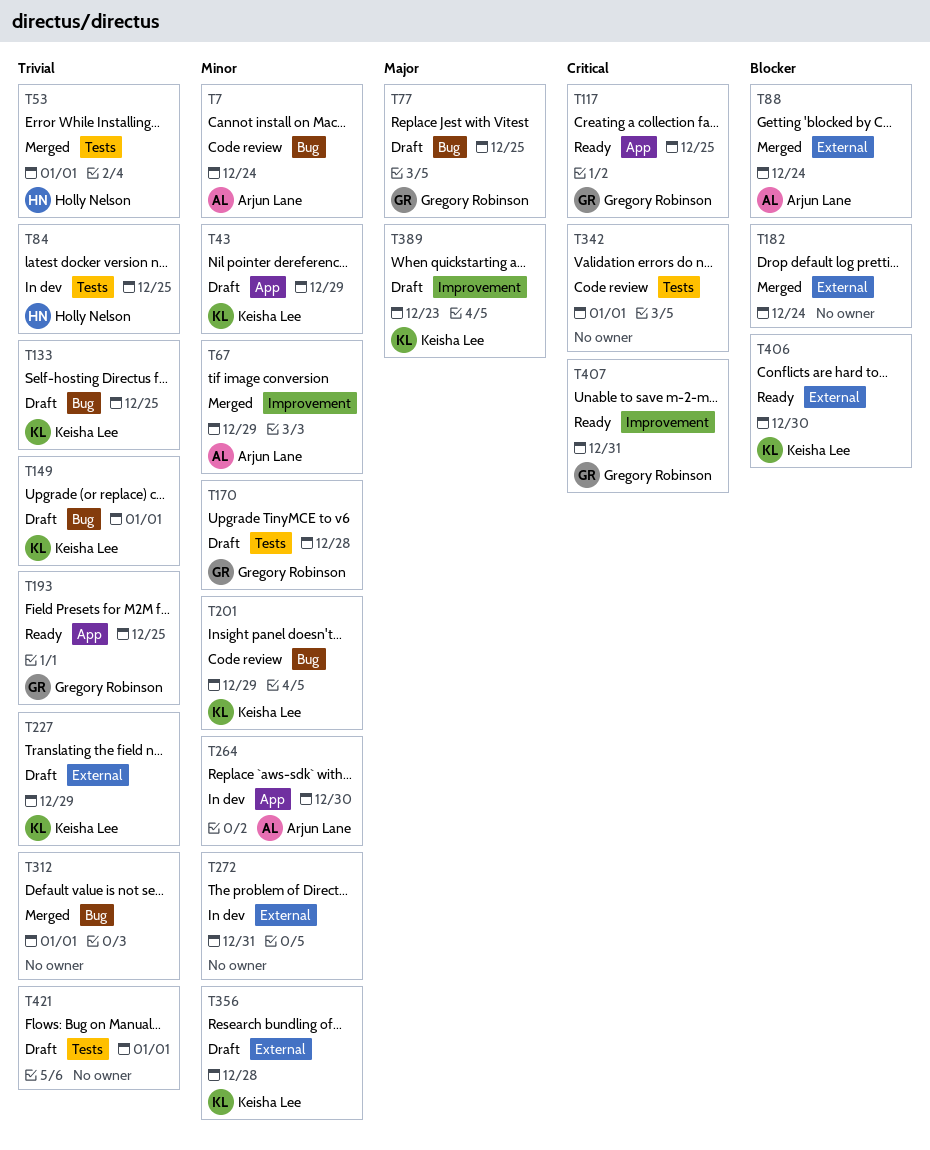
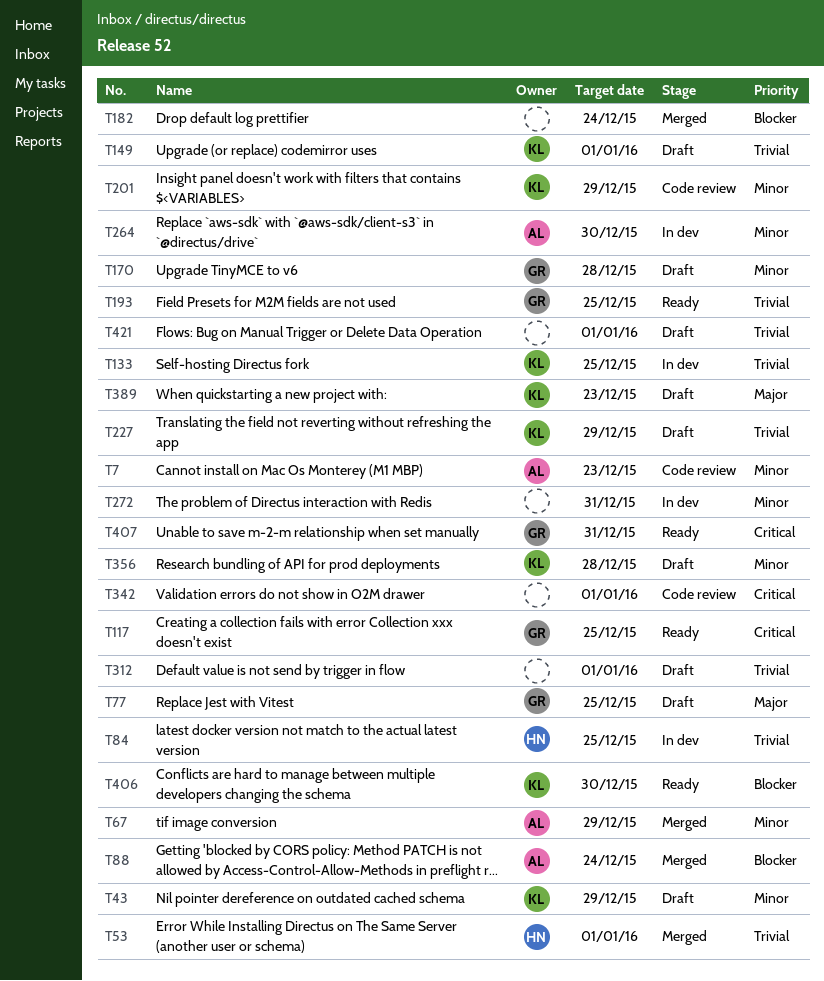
T7, due: Dec 24 -> Dec 23
T133, status: Draft -> In dev
T312, status: Merged -> Draft

